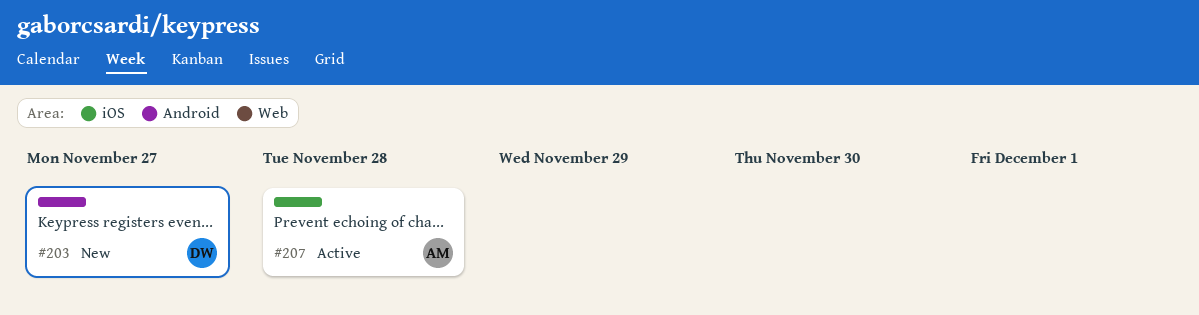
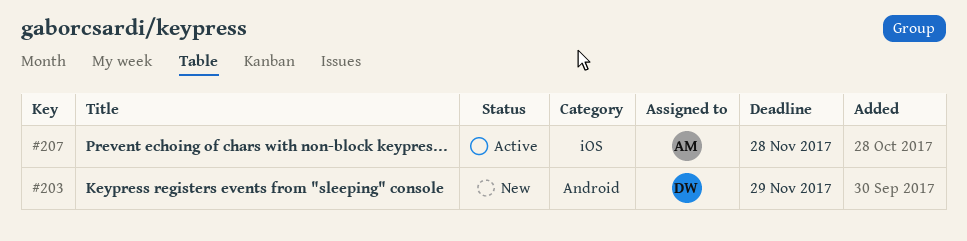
#203, due: Nov 27 -> Nov 29

